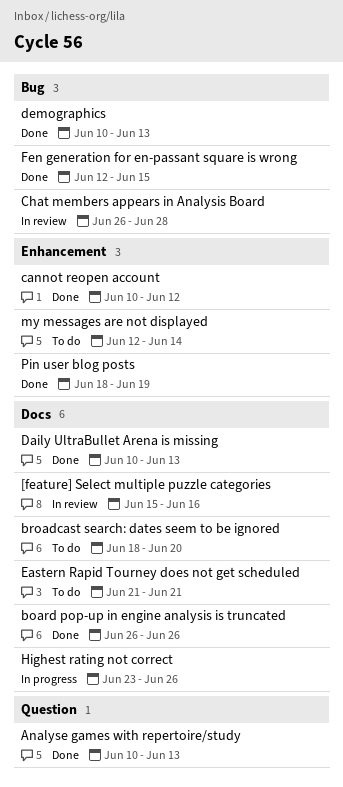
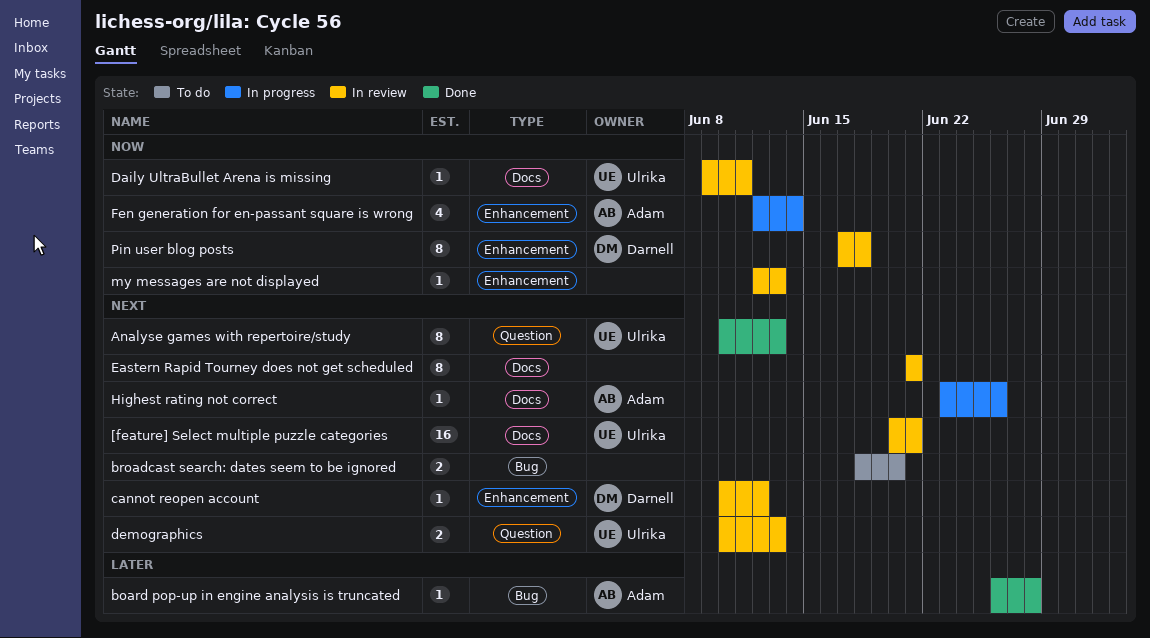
[feature] Select multiple puzzle categories, start: Jun 15 -> Jun 20
[feature] Select multiple puzzle categories, due: Jun 16 -> Jun 21
board pop-up in engine analysis is truncated, label: Docs -> Bug
board pop-up in engine analysis is truncated, due: Jun 26 -> Jun 28
broadcast search: dates seem to be ignored, label: Docs -> Bug
cannot reopen account, status: Done -> In review
Chat members appears in Analysis Board: present -> none
Daily UltraBullet Arena is missing, status: Done -> In review
Daily UltraBullet Arena is missing, start: Jun 10 -> Jun 9
Daily UltraBullet Arena is missing, due: Jun 13 -> Jun 11
demographics, status: Done -> In review
demographics, label: Bug -> Question
Eastern Rapid Tourney does not get scheduled, status: To do -> In review
Fen generation for en-passant square is wrong, status: Done -> In progress
Fen generation for en-passant square is wrong, label: Bug -> Enhancement
Fen generation for en-passant square is wrong, due: Jun 15 -> Jun 14
my messages are not displayed, status: To do -> In review
my messages are not displayed, due: Jun 14 -> Jun 13
Pin user blog posts, status: Done -> In review
Pin user blog posts, start: Jun 18 -> Jun 17
Pin user blog posts, due: Jun 19 -> Jun 18

